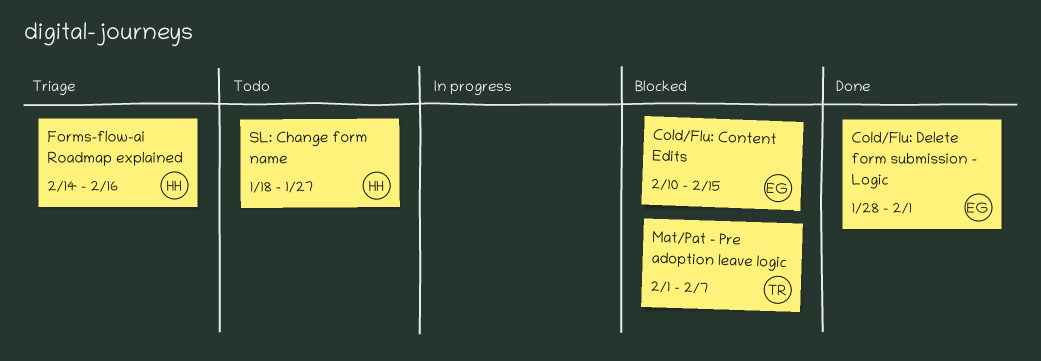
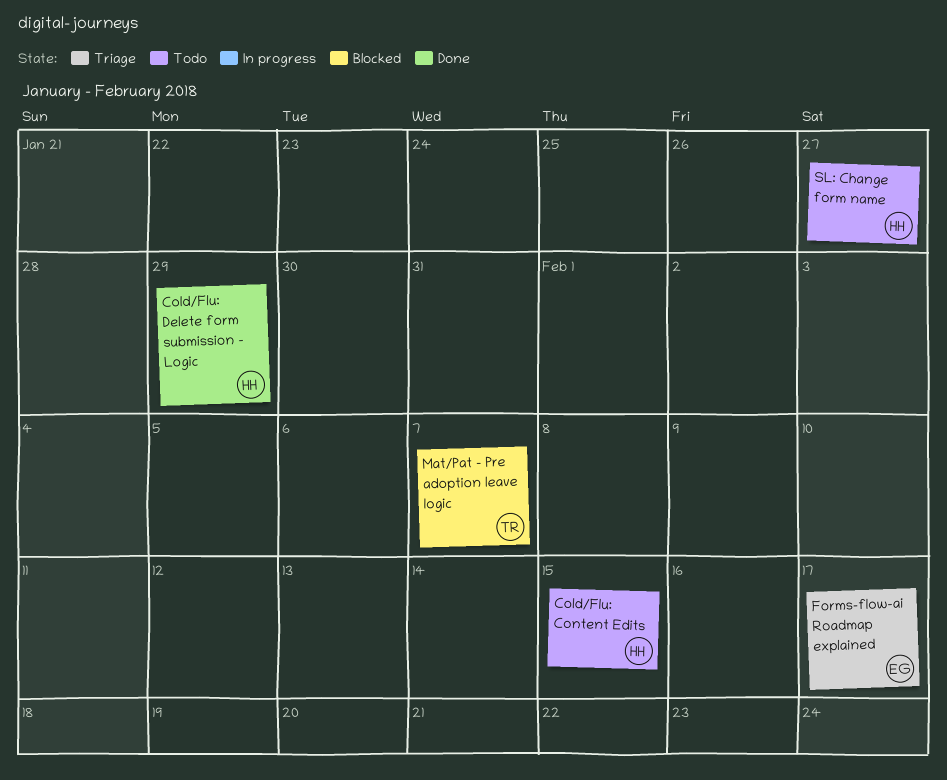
Cold/Flu: Content Edits, status: Blocked -> Todo
Cold/Flu: Content Edits, owner: EG -> HH
Cold/Flu: Delete form submission - Logic, owner: EG -> HH
Cold/Flu: Delete form submission - Logic, due: Feb 1 -> Jan 29
Forms-flow-ai Roadmap explained, owner: HH -> EG
Forms-flow-ai Roadmap explained, due: Feb 16 -> Feb 17

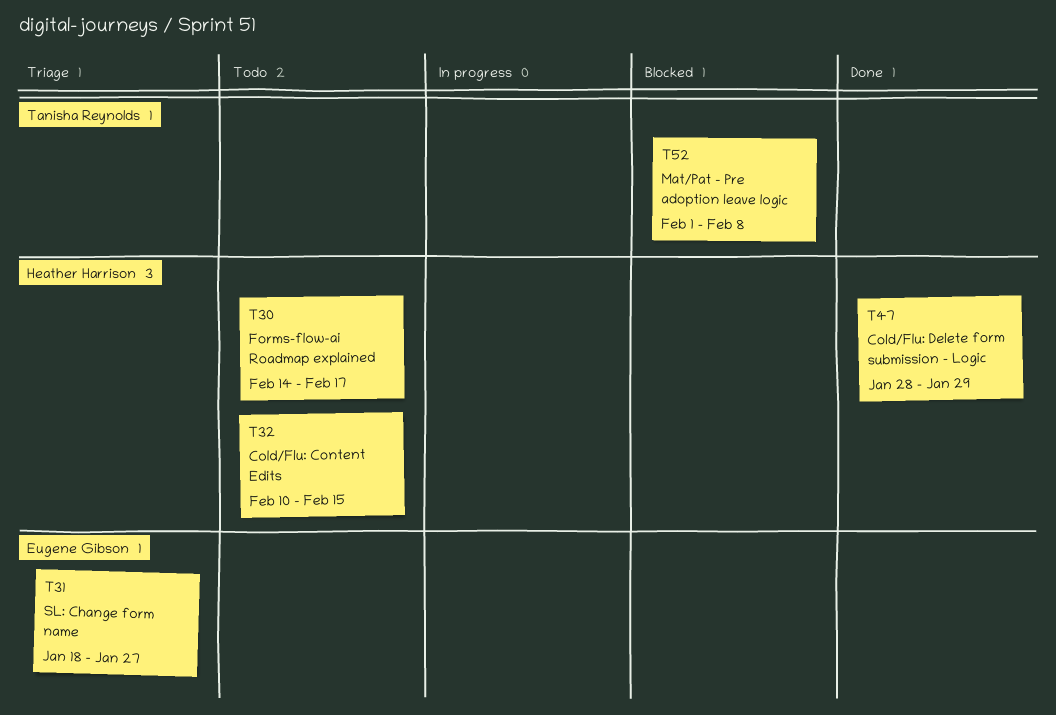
Forms-flow-ai Roadmap explained, status: Triage -> Todo
Forms-flow-ai Roadmap explained, owner: Eugene Gibson -> Heather Harrison
Mat/Pat - Pre adoption leave logic, due: Feb 7 -> Feb 8
SL: Change form name, status: Todo -> Triage
SL: Change form name, owner: Heather Harrison -> Eugene Gibson

